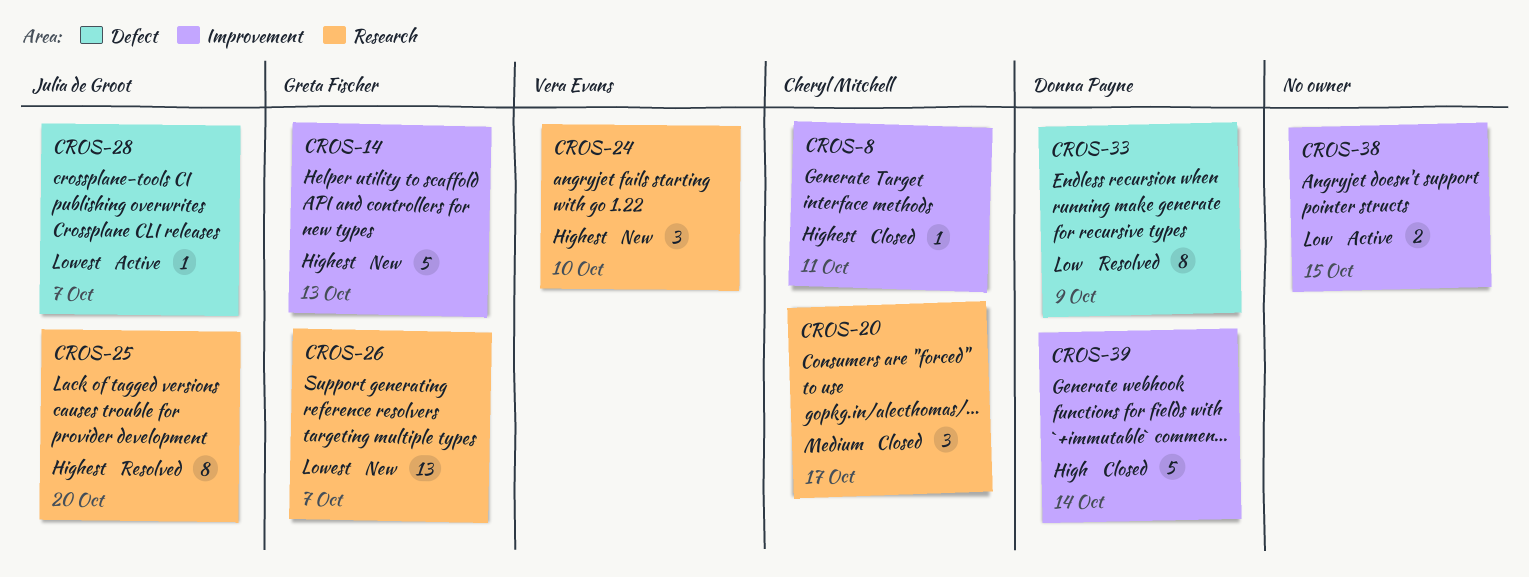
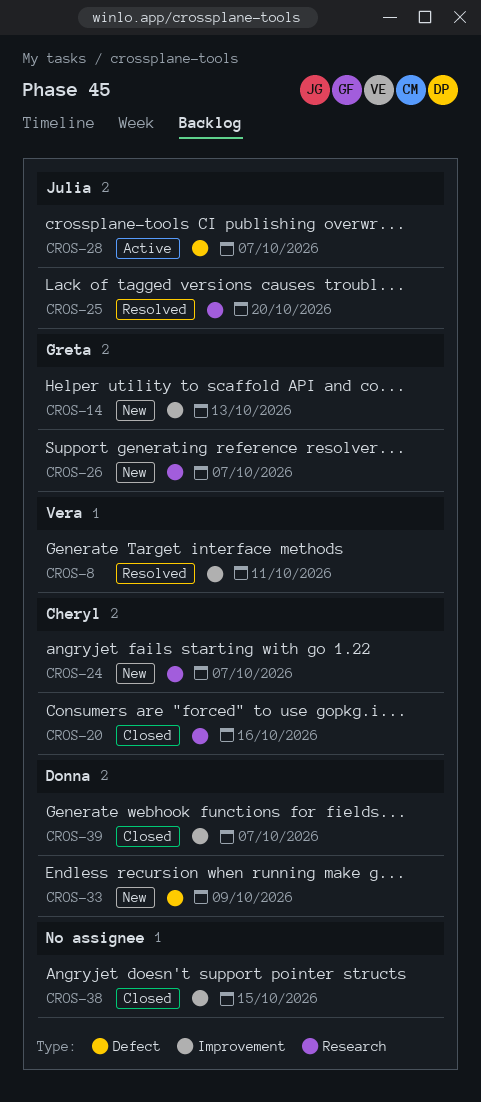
CROS-8, status: Closed -> Resolved
CROS-8, owner: Cheryl Mitchell -> Vera Evans
CROS-20, due: Oct 17 -> Oct 16
CROS-24, owner: Vera Evans -> Cheryl Mitchell
CROS-24, due: Oct 10 -> Oct 7
CROS-33, status: Resolved -> New
CROS-38, status: Active -> Closed
CROS-39, due: Oct 14 -> Oct 7

